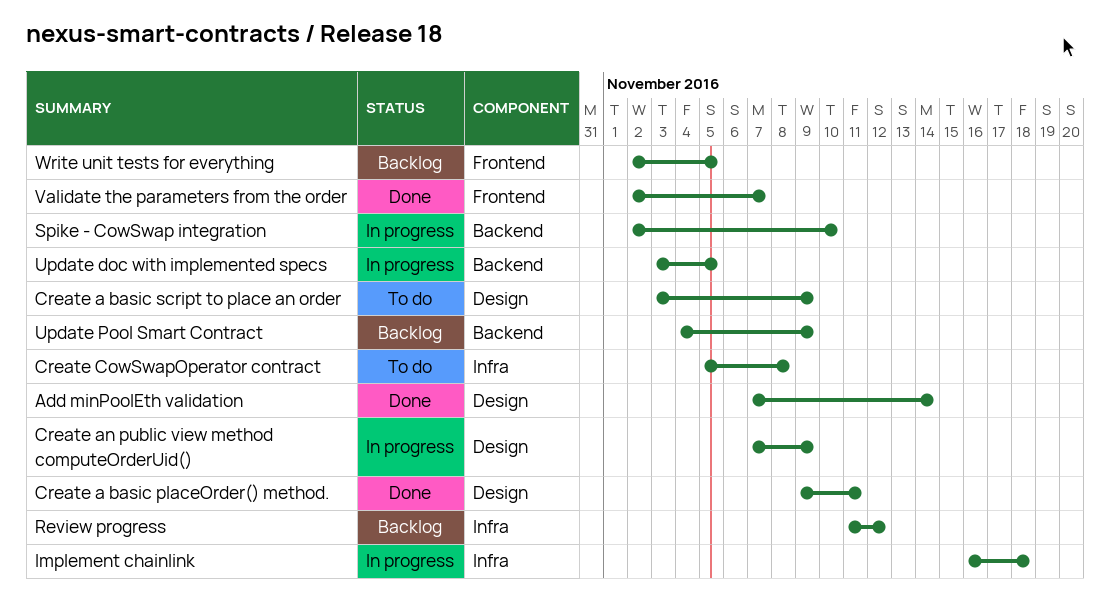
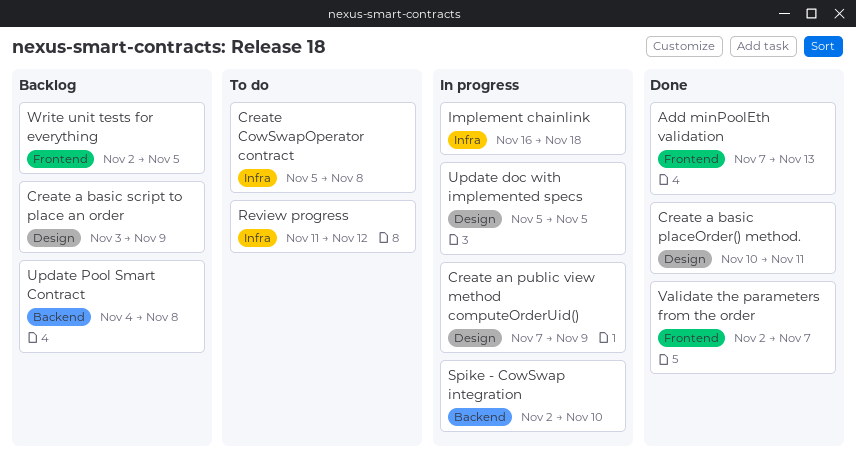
Add minPoolEth validation, label: Design -> Frontend
Add minPoolEth validation, due: Nov 14 -> Nov 13
Create a basic placeOrder() method., start: Nov 9 -> Nov 10
Create a basic script to place an order, status: To do -> Backlog
Review progress, status: Backlog -> To do
Update doc with implemented specs, label: Backend -> Design
Update doc with implemented specs, start: Nov 3 -> Nov 5
Update Pool Smart Contract, due: Nov 9 -> Nov 8

